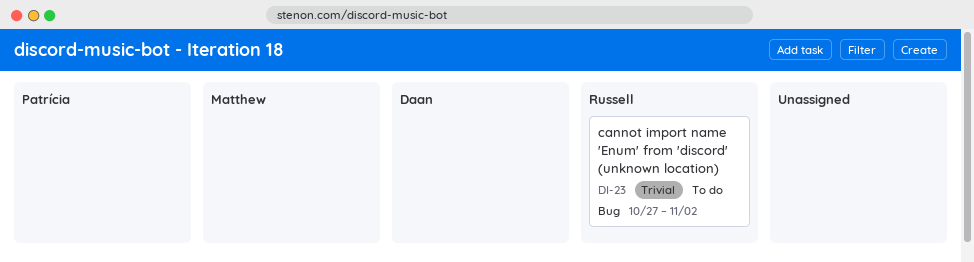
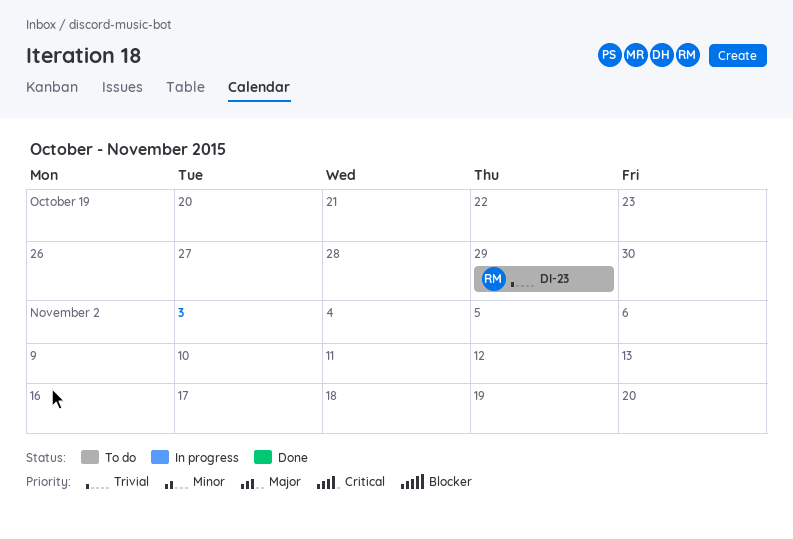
DI-23, start: Oct 27 -> Oct 29
DI-23, due: Nov 2 -> Oct 29

